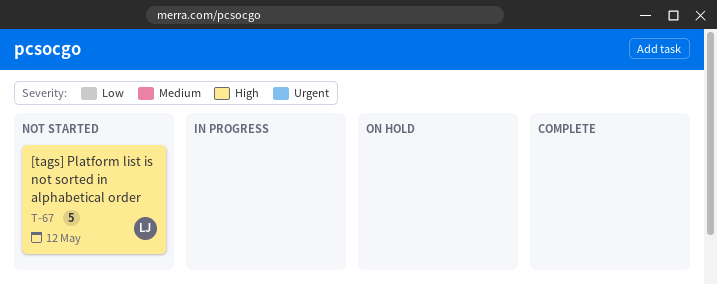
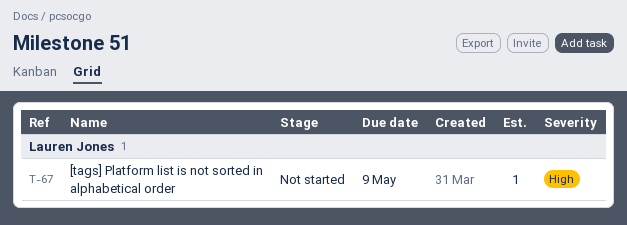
T-67, estimate: 5 -> 1
T-67, due: May 12 -> May 9

